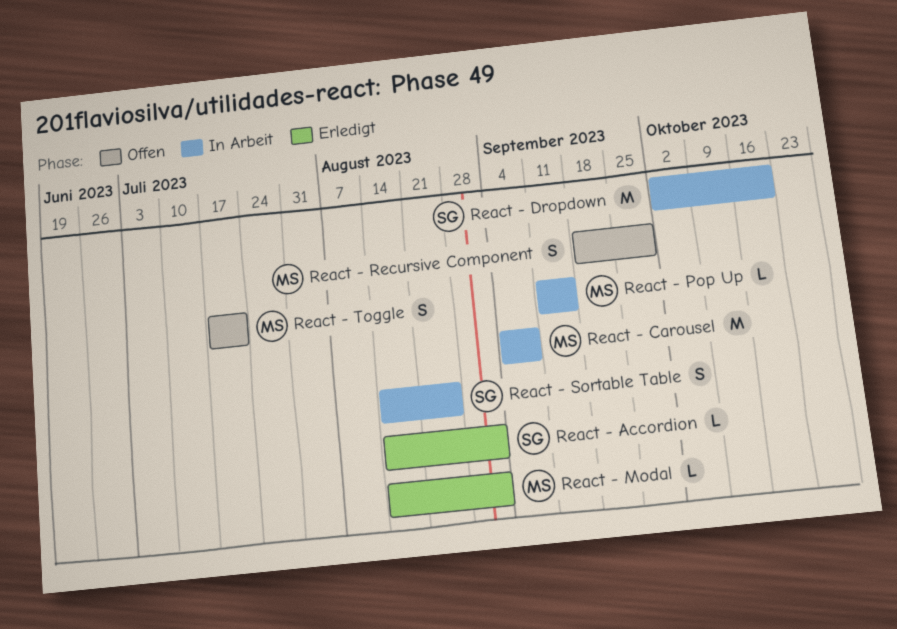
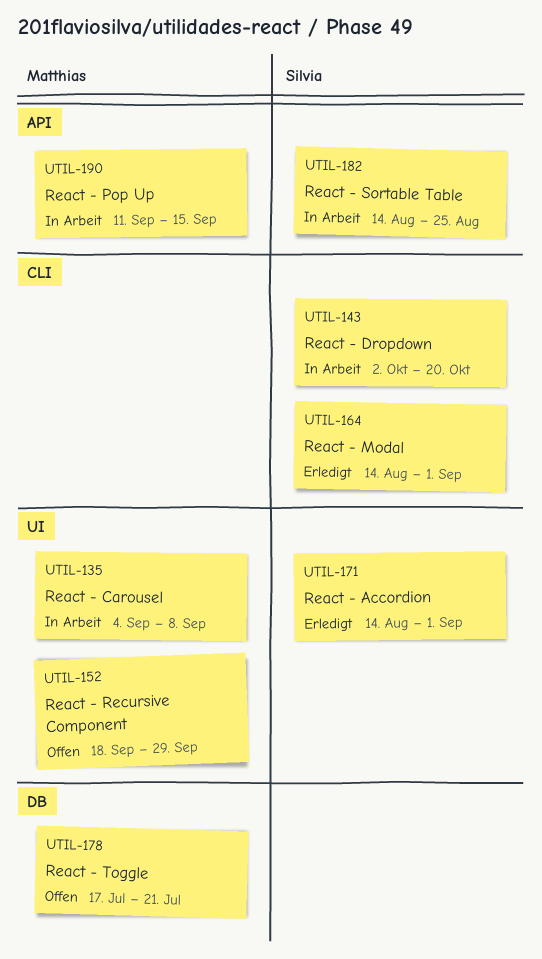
React - Modal, owner: Matthias -> Silvia

